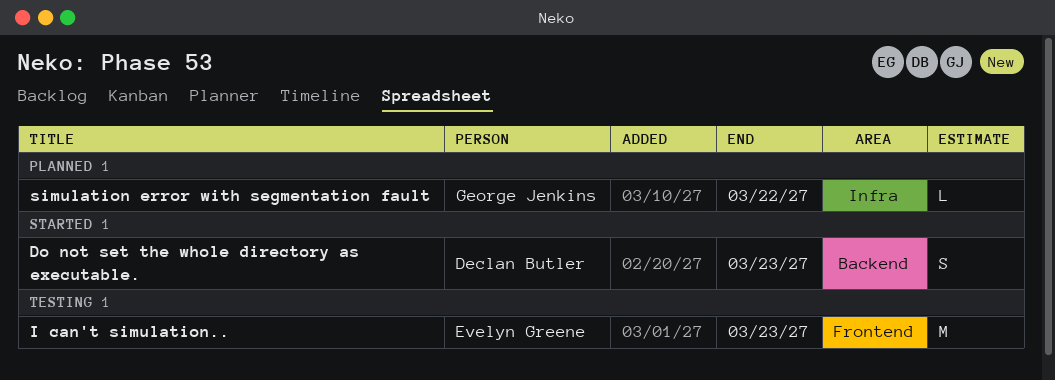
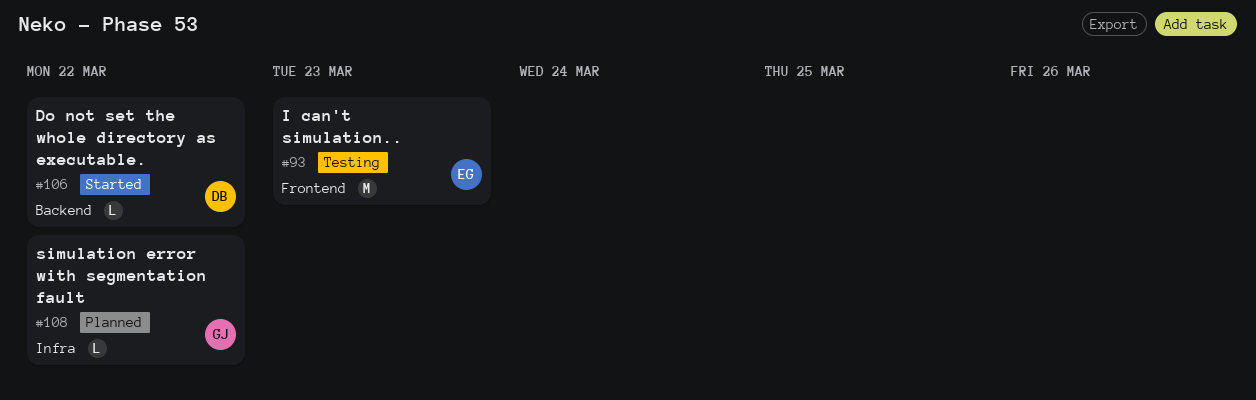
Do not set the whole directory as executable., estimate: S -> L
Do not set the whole directory as executable., due: Mar 23 -> Mar 22

